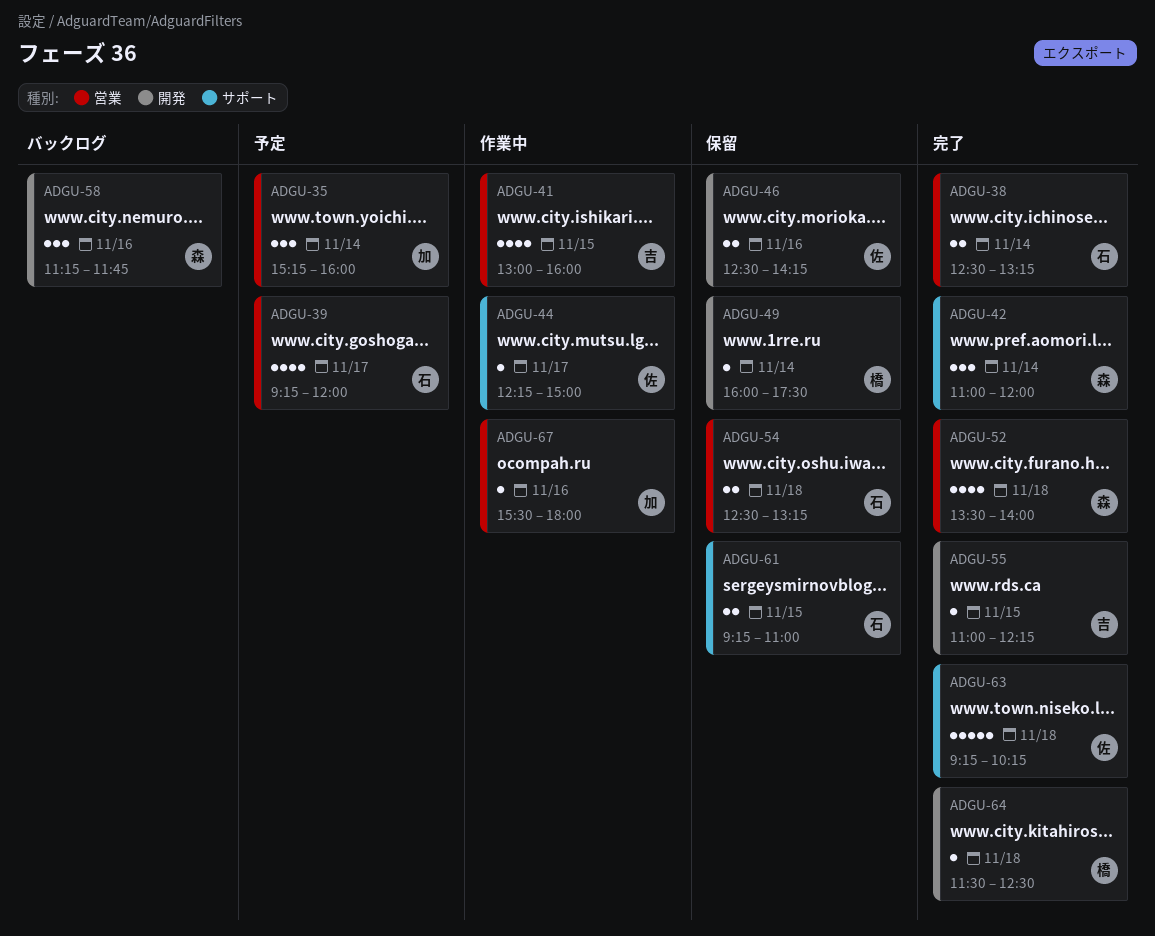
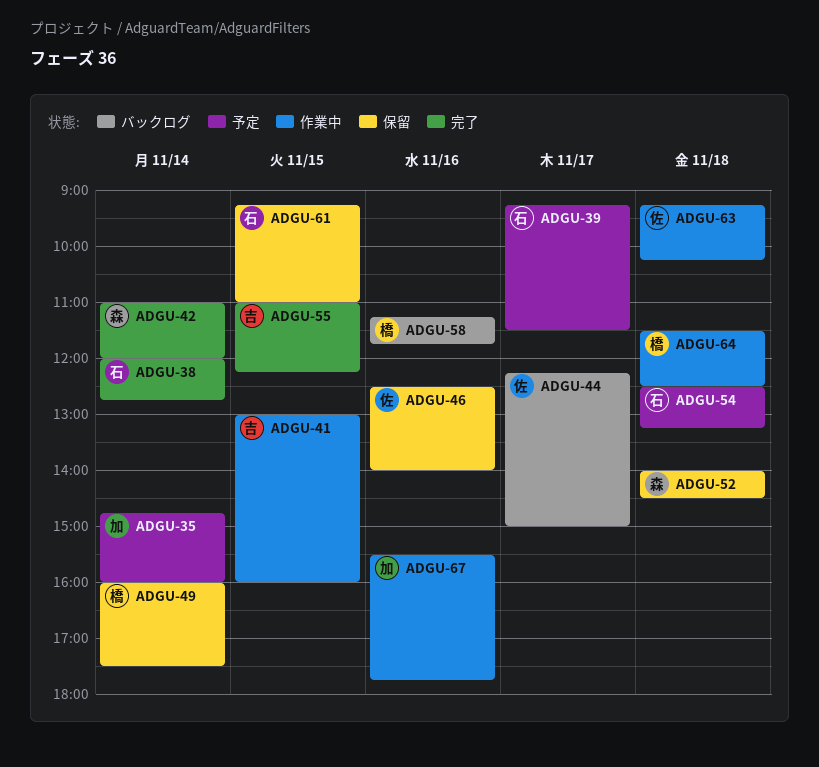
ADGU-35, begins: 15:15 -> 14:45
ADGU-38, begins: 12:30 -> 12:00
ADGU-38, ends: 13:15 -> 12:45
ADGU-39, ends: 12:00 -> 11:30
ADGU-44, status: 作業中 -> バックログ
ADGU-46, ends: 14:15 -> 14:00
ADGU-52, status: 完了 -> 保留
ADGU-52, begins: 13:30 -> 14:00
ADGU-52, ends: 14:00 -> 14:30
ADGU-54, status: 保留 -> 予定
ADGU-58, owner: 森 -> 橋
ADGU-63, status: 完了 -> 作業中
ADGU-64, status: 完了 -> 作業中
ADGU-67, ends: 18:00 -> 17:45

